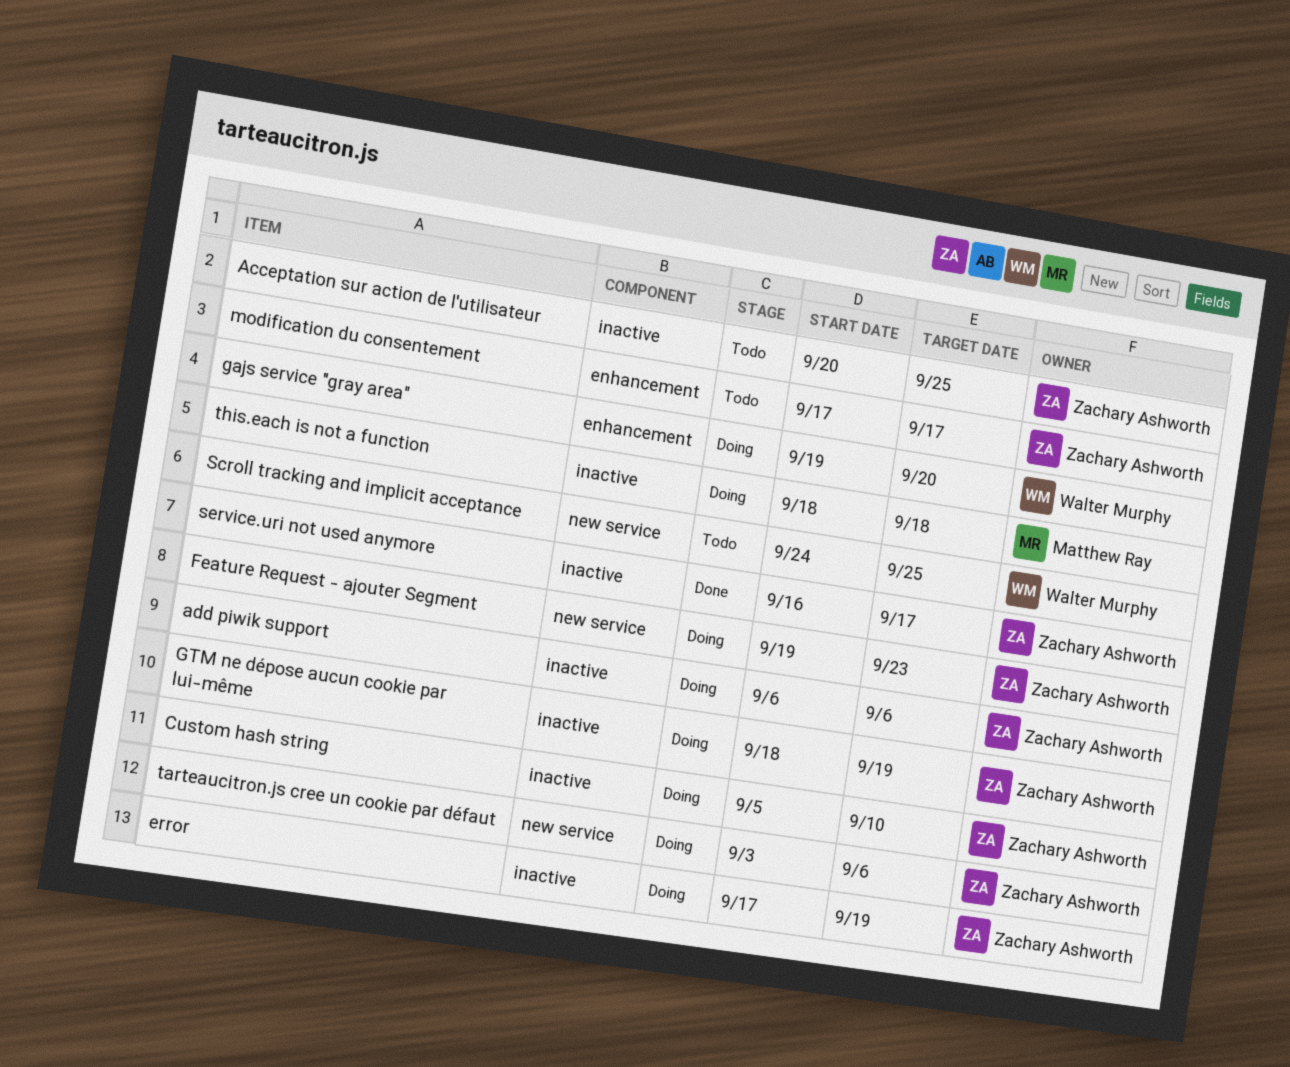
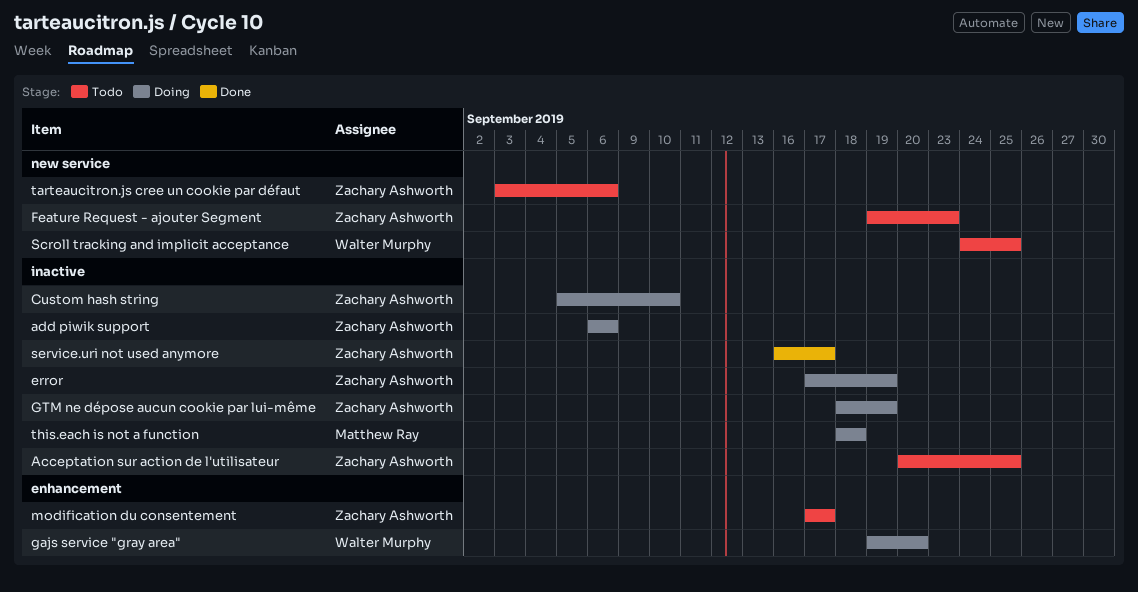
Feature Request - ajouter Segment, status: Doing -> Todo
tarteaucitron.js cree un cookie par défaut, status: Doing -> Todo

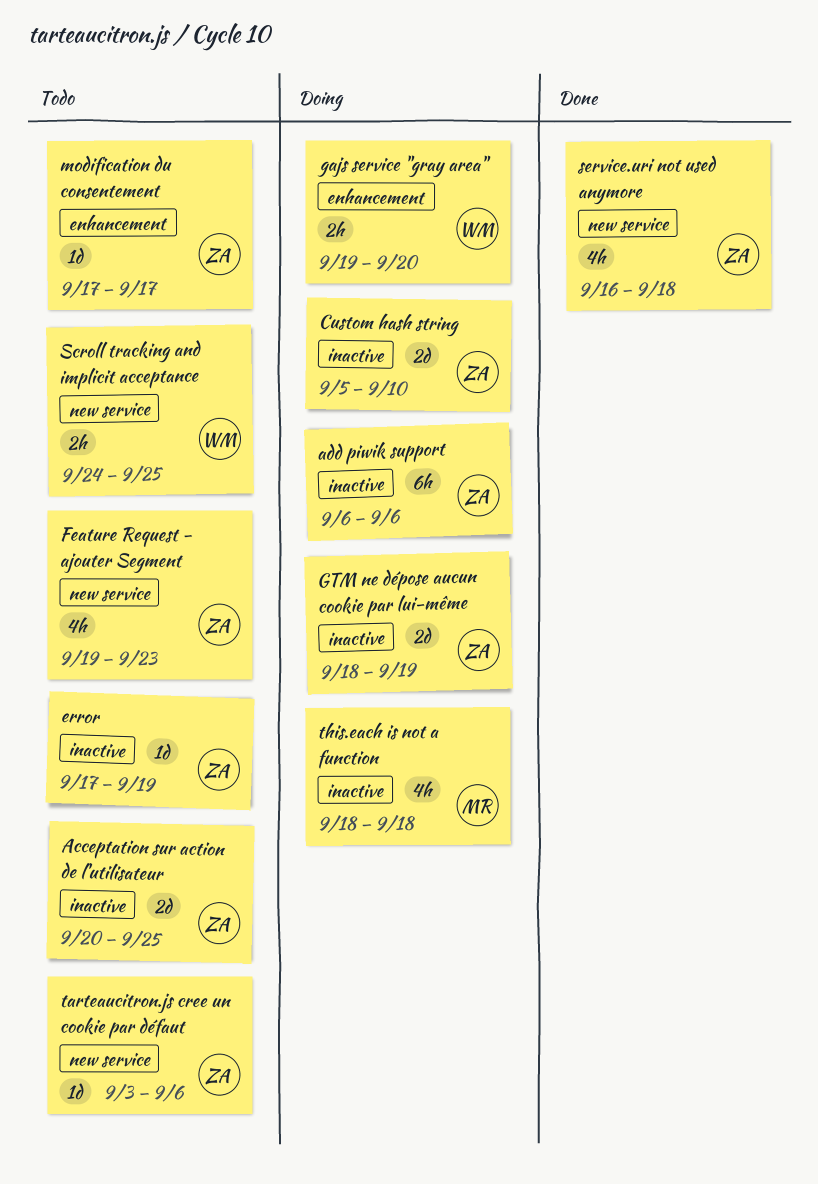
error, status: Doing -> Todo
service.uri not used anymore, label: inactive -> new service
service.uri not used anymore, due: Sep 17 -> Sep 18

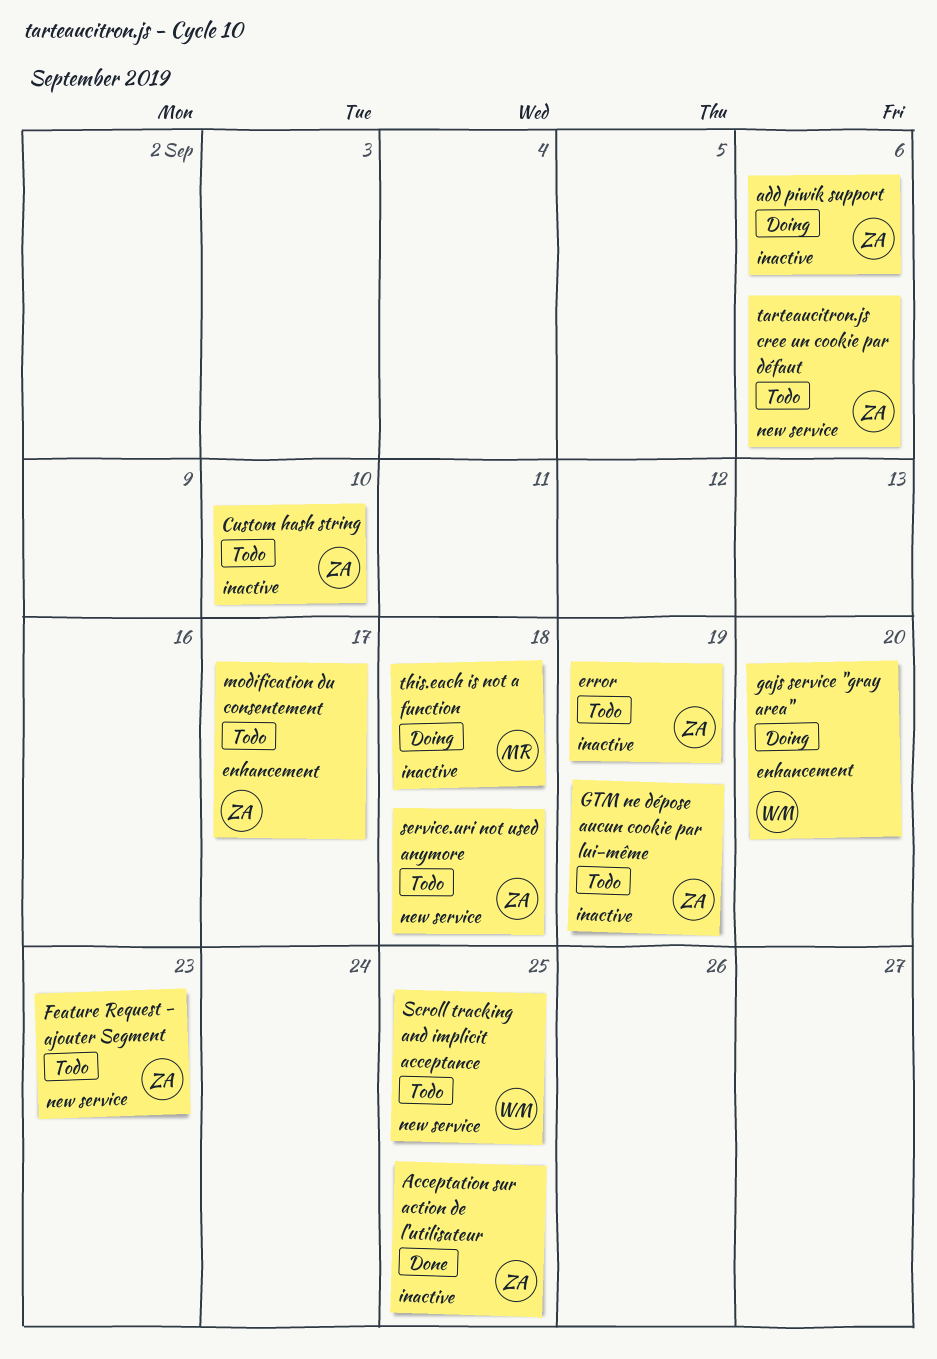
Acceptation sur action de l'utilisateur, status: Todo -> Done
Custom hash string, status: Doing -> Todo
GTM ne dépose aucun cookie par lui-même, status: Doing -> Todo
service.uri not used anymore, status: Done -> Todo

